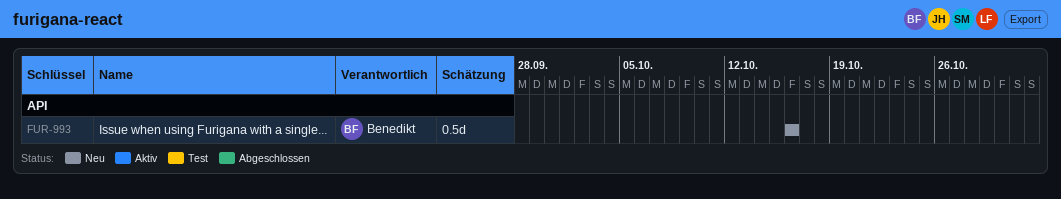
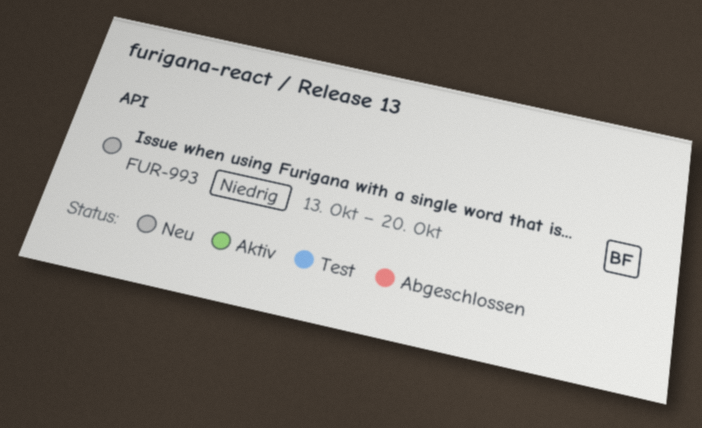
FUR-993, start: Oct 16 -> Oct 13
FUR-993, due: Oct 16 -> Oct 20

